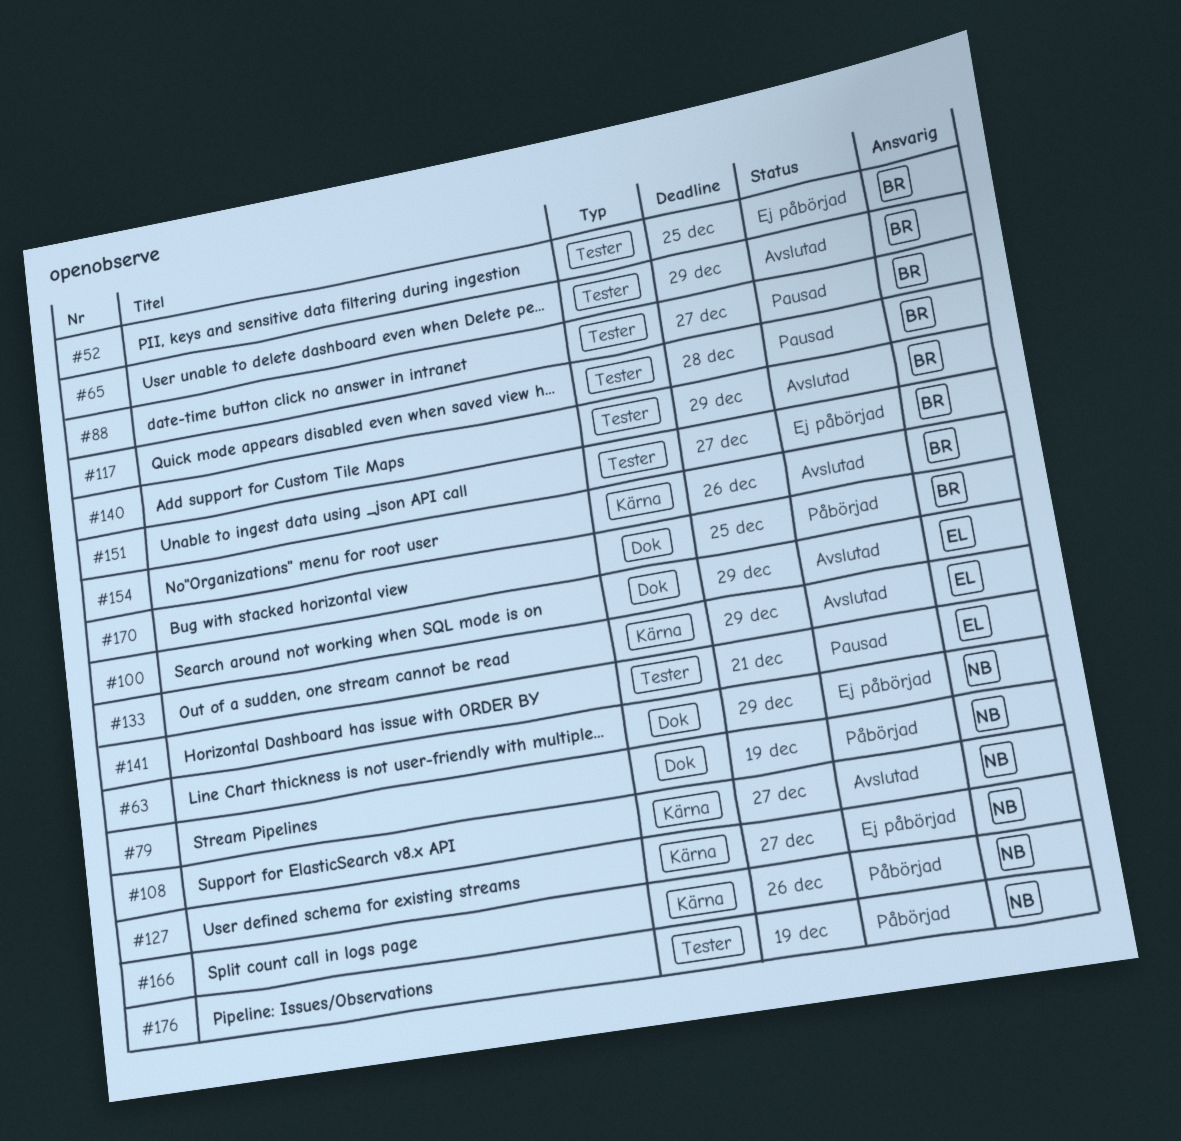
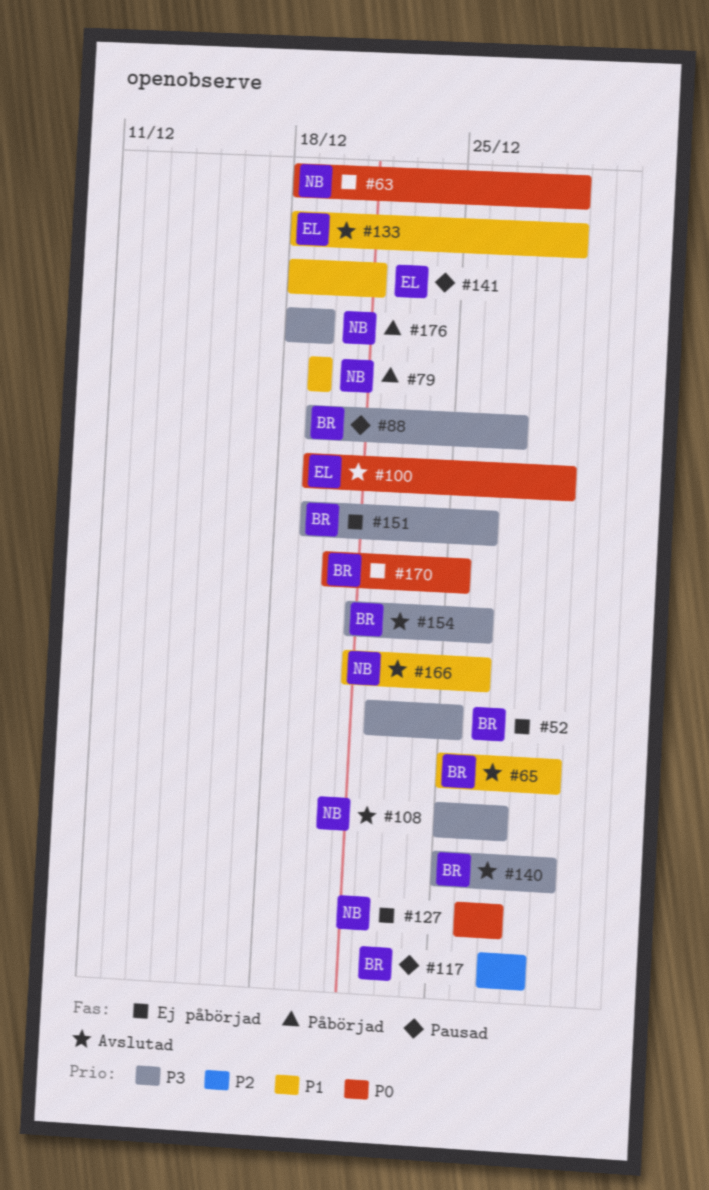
#151, due: Dec 27 -> Dec 26
#166, status: Påbörjad -> Avslutad
#170, status: Påbörjad -> Ej påbörjad

